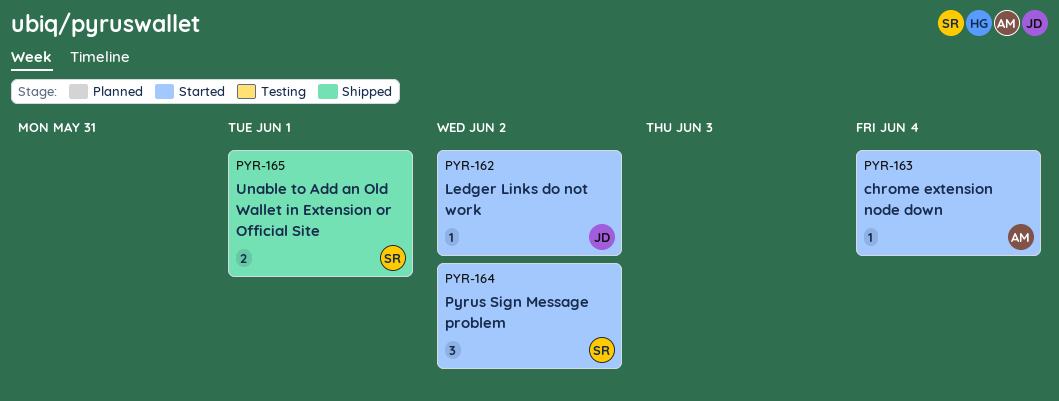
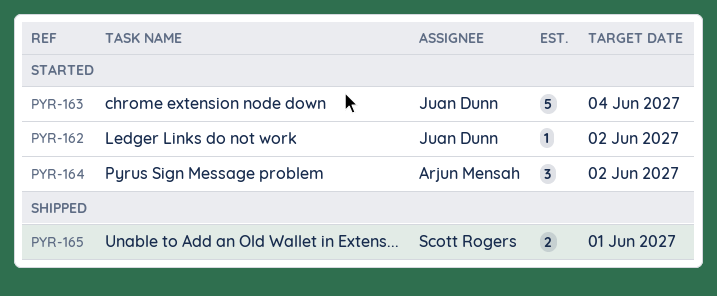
PYR-163, owner: Arjun Mensah -> Juan Dunn
PYR-163, estimate: 1 -> 5
PYR-164, owner: Scott Rogers -> Arjun Mensah

